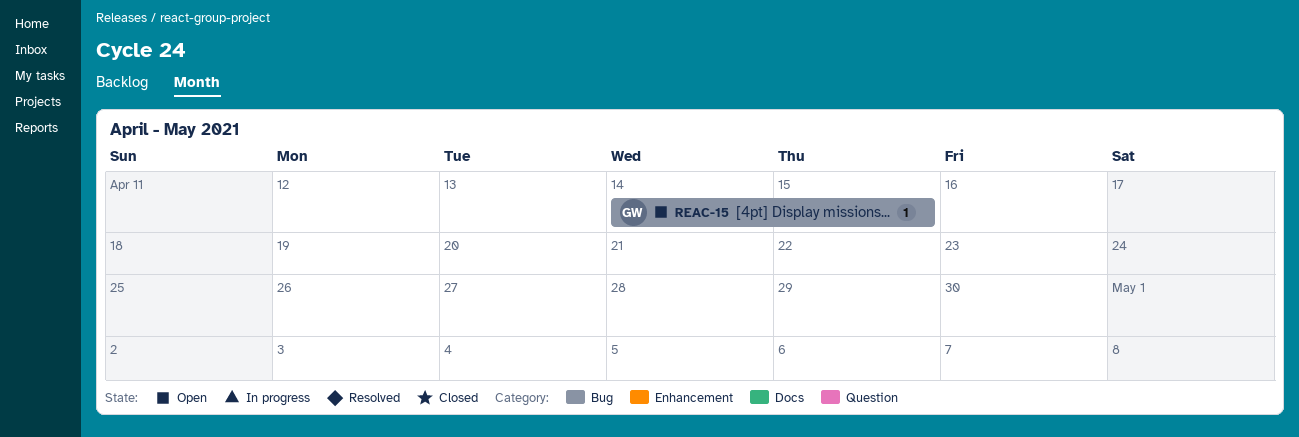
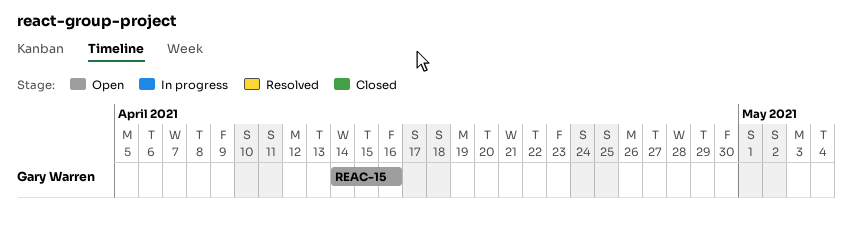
REAC-15, due: Apr 15 -> Apr 16

